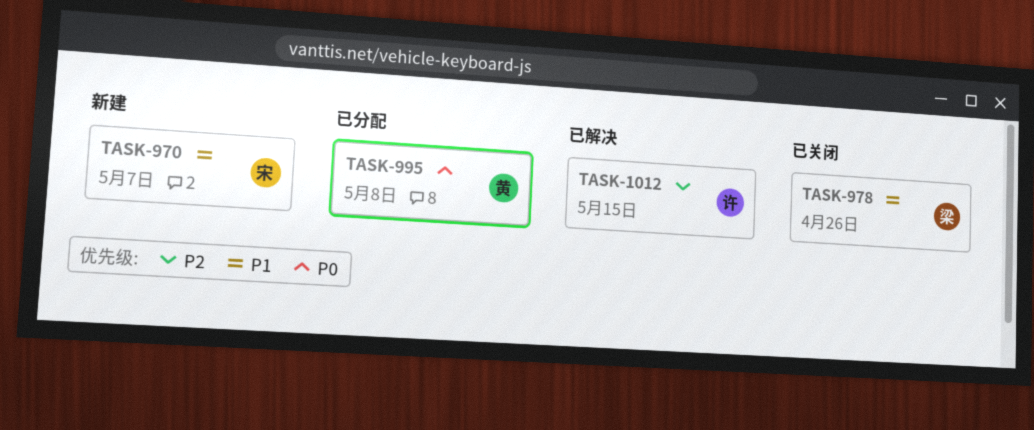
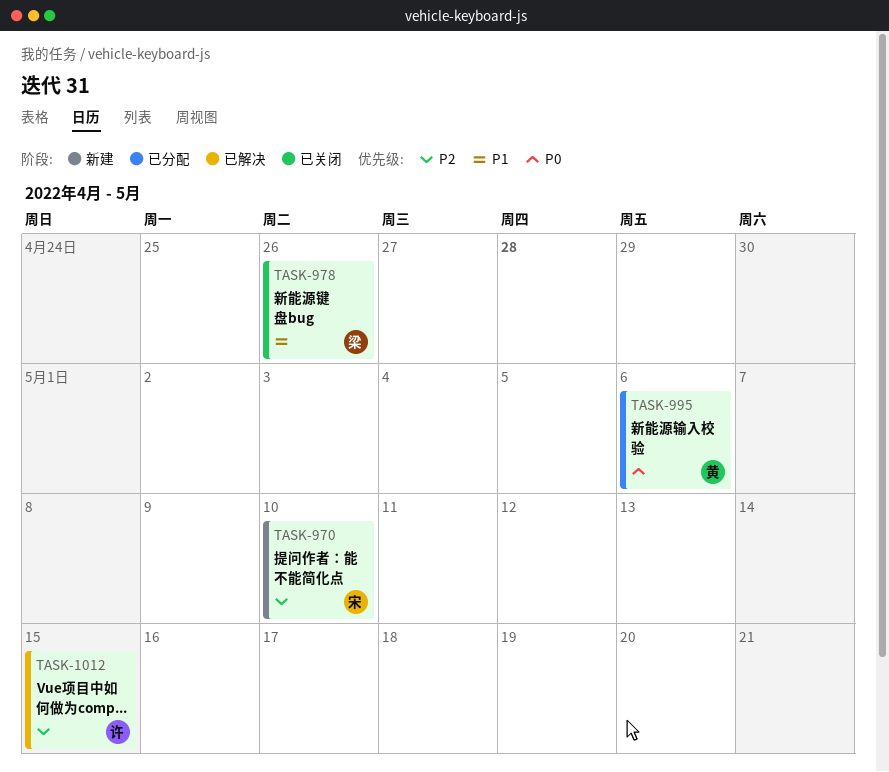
TASK-970, priority: P1 -> P2
TASK-970, due: May 7 -> May 10
TASK-995, due: May 8 -> May 6

